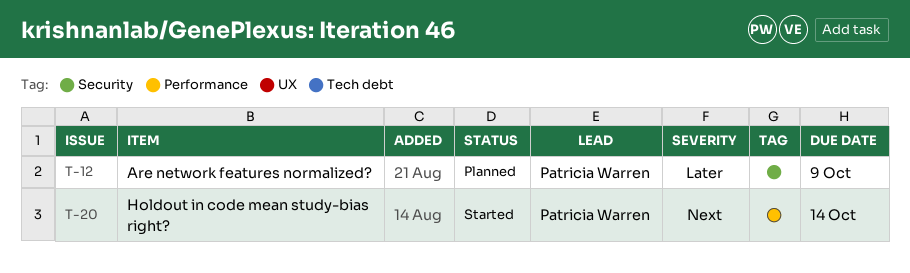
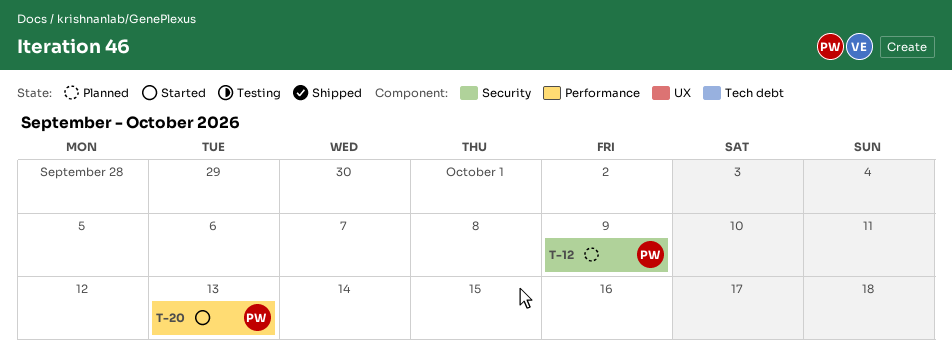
T-20, due: Oct 14 -> Oct 13

